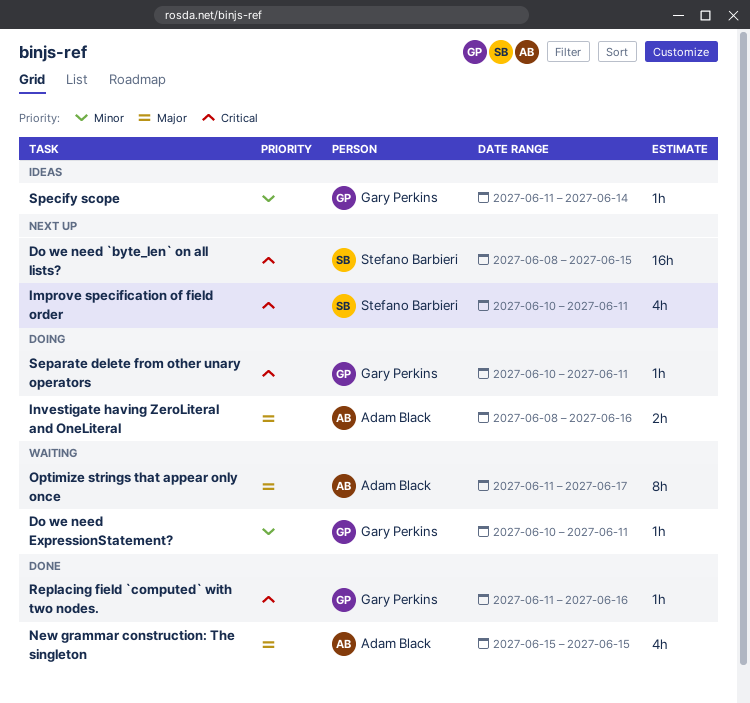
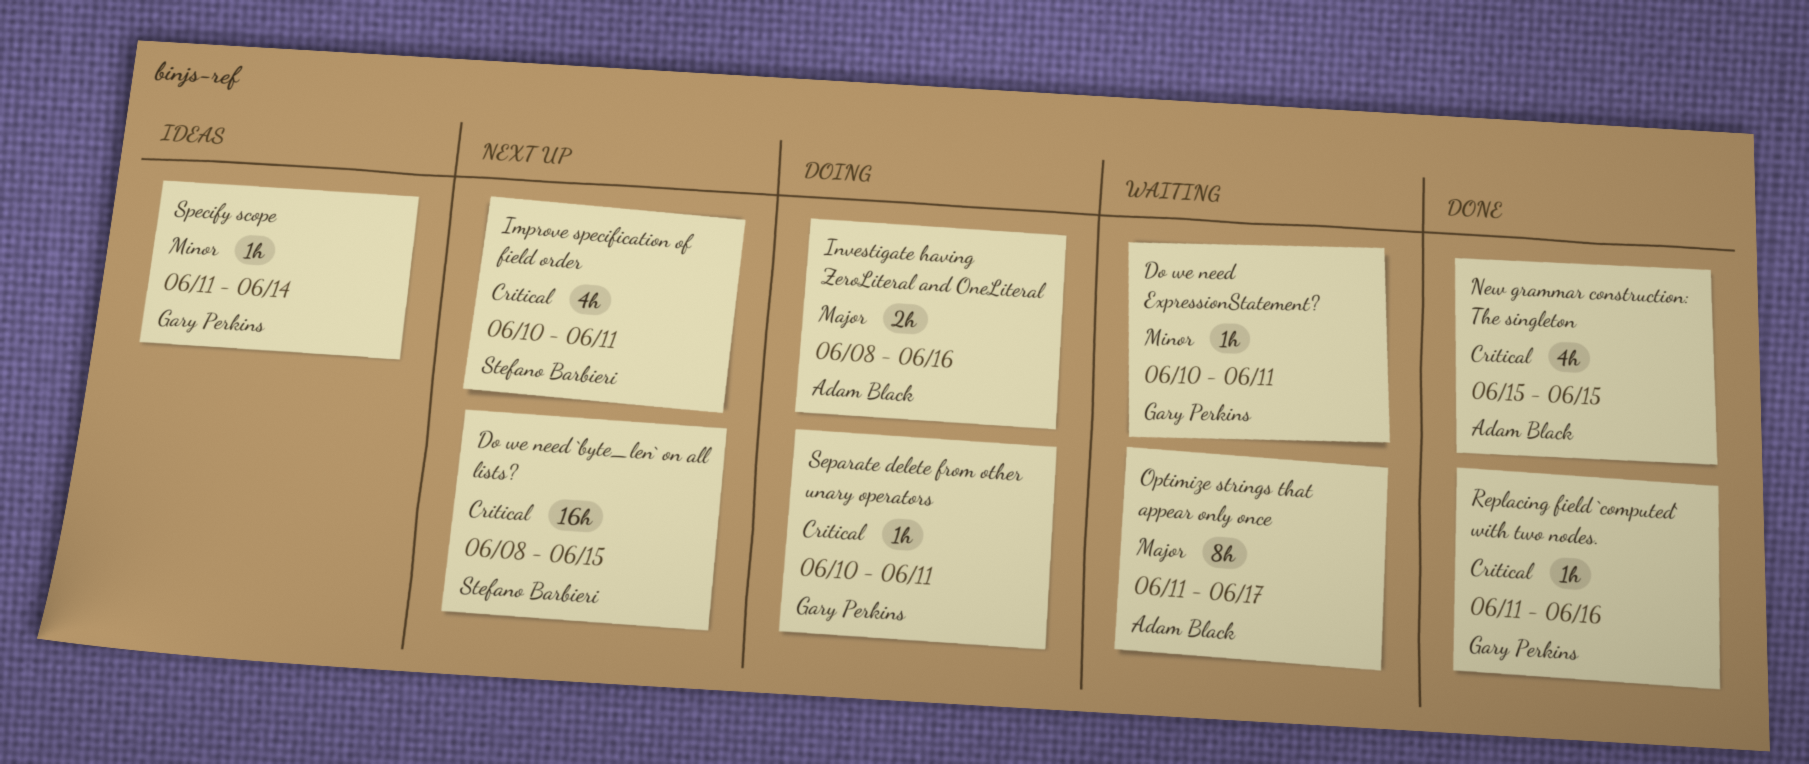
New grammar construction: The singleton, priority: Major -> Critical

